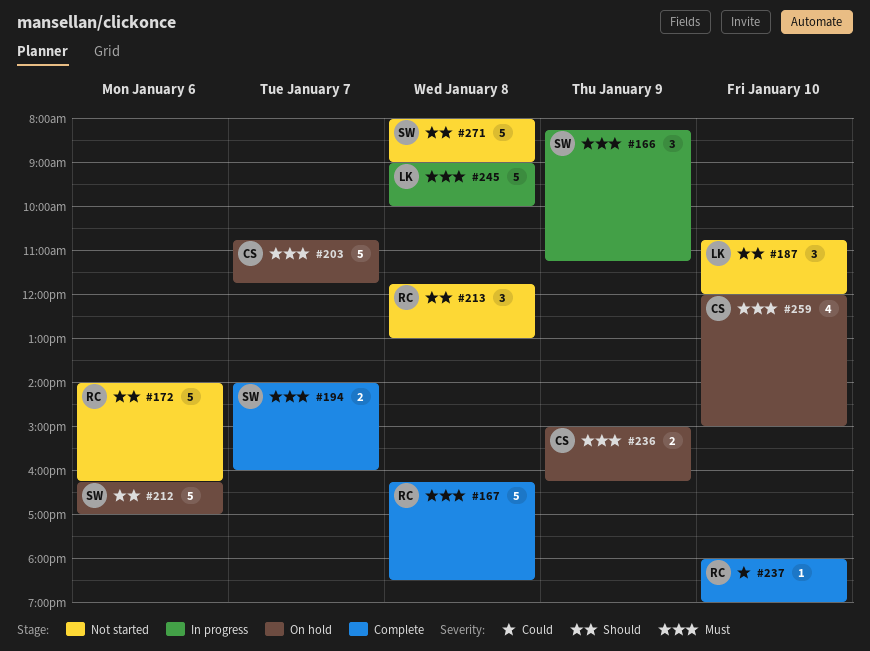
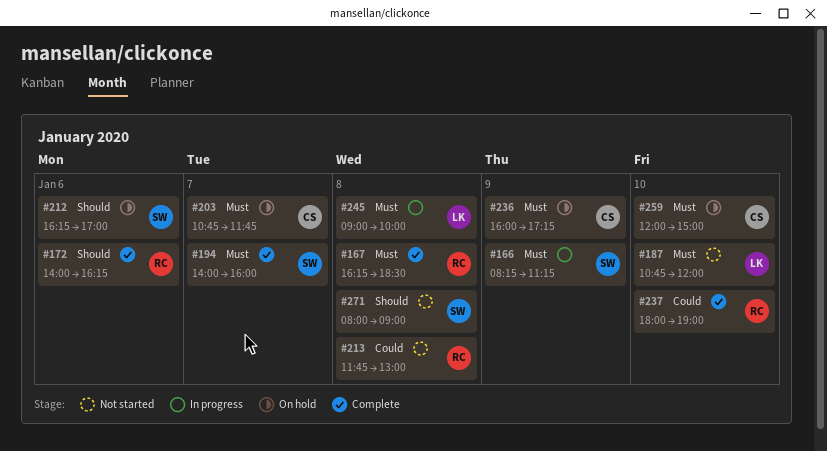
#172, status: Not started -> Complete
#187, priority: Should -> Must
#213, priority: Should -> Could
#236, begins: 15:00 -> 16:00
#236, ends: 16:15 -> 17:15

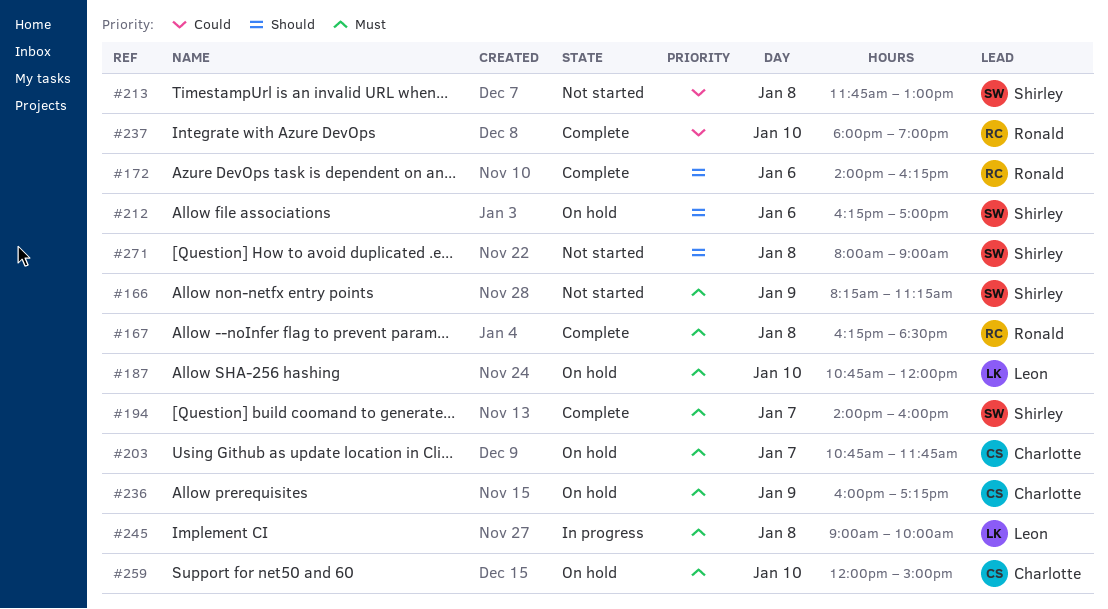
#166, status: In progress -> Not started
#187, status: Not started -> On hold
#213, owner: Ronald -> Shirley

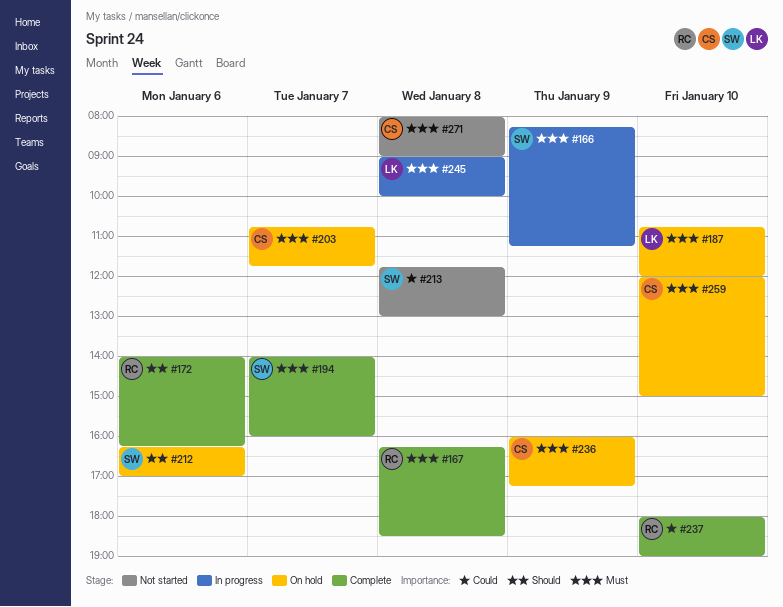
#166, status: Not started -> In progress
#271, owner: Shirley -> Charlotte
#271, priority: Should -> Must

